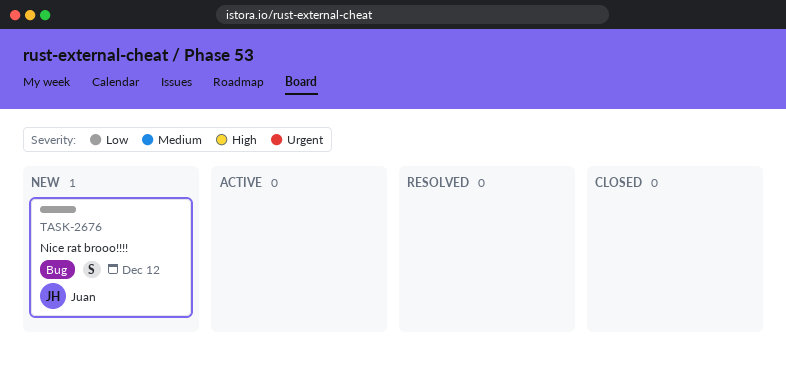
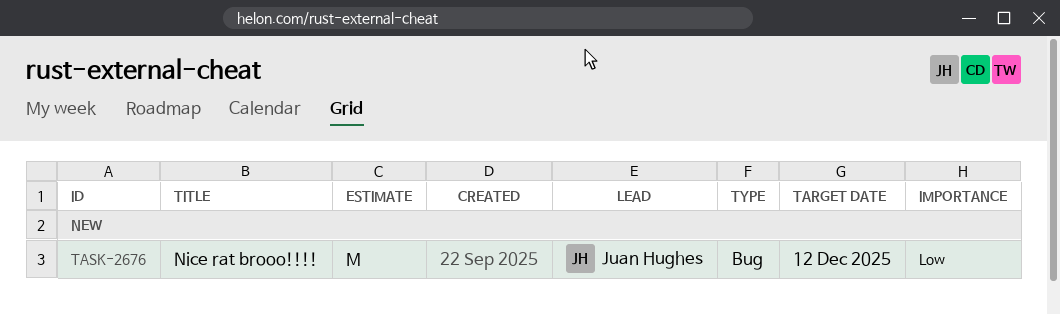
TASK-2676, estimate: S -> M

